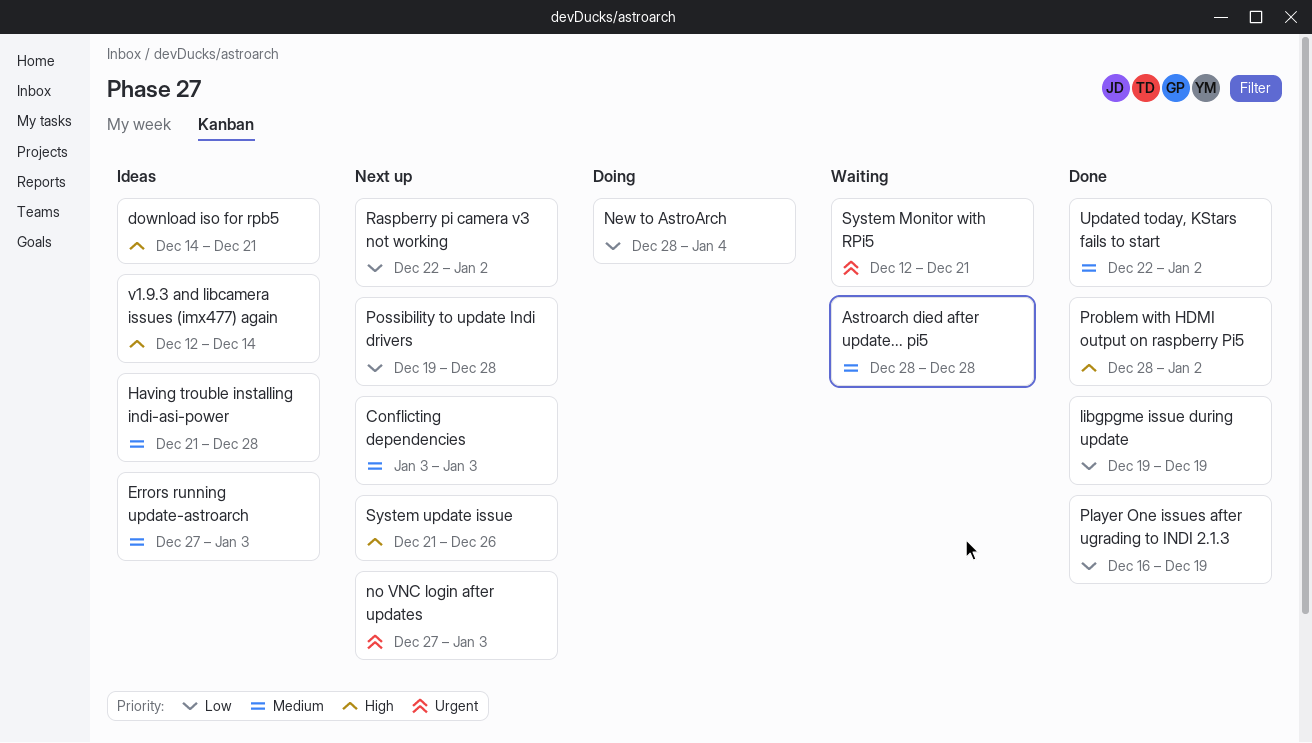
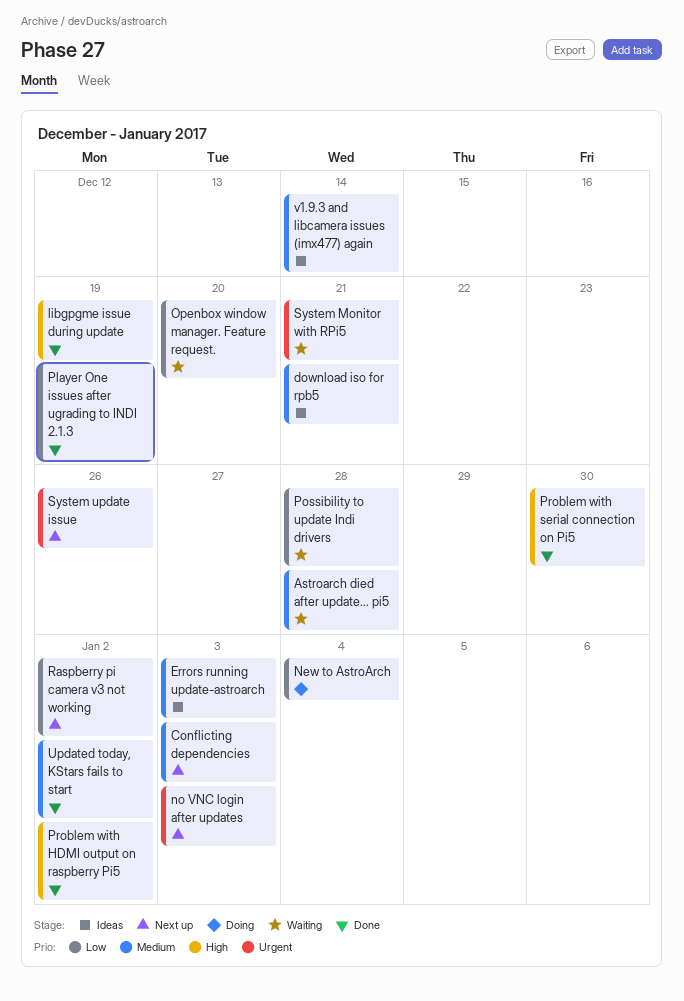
download iso for rpb5, priority: High -> Medium
Having trouble installing indi-asi-power: present -> none
libgpgme issue during update, priority: Low -> High
Openbox window manager. Feature request.: none -> present
Possibility to update Indi drivers, status: Next up -> Waiting
Problem with serial connection on Pi5: none -> present
System update issue, priority: High -> Urgent
v1.9.3 and libcamera issues (imx477) again, priority: High -> Medium

